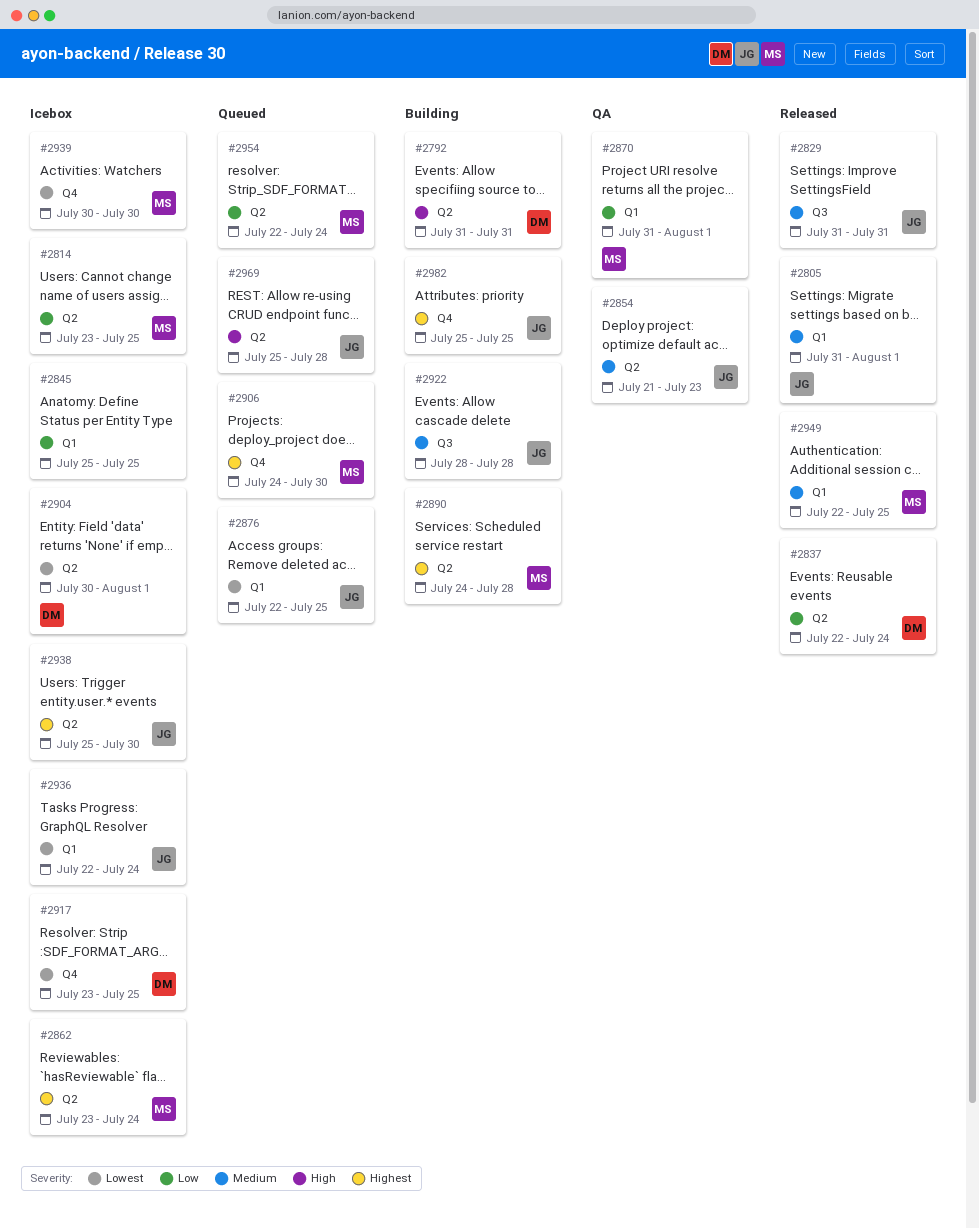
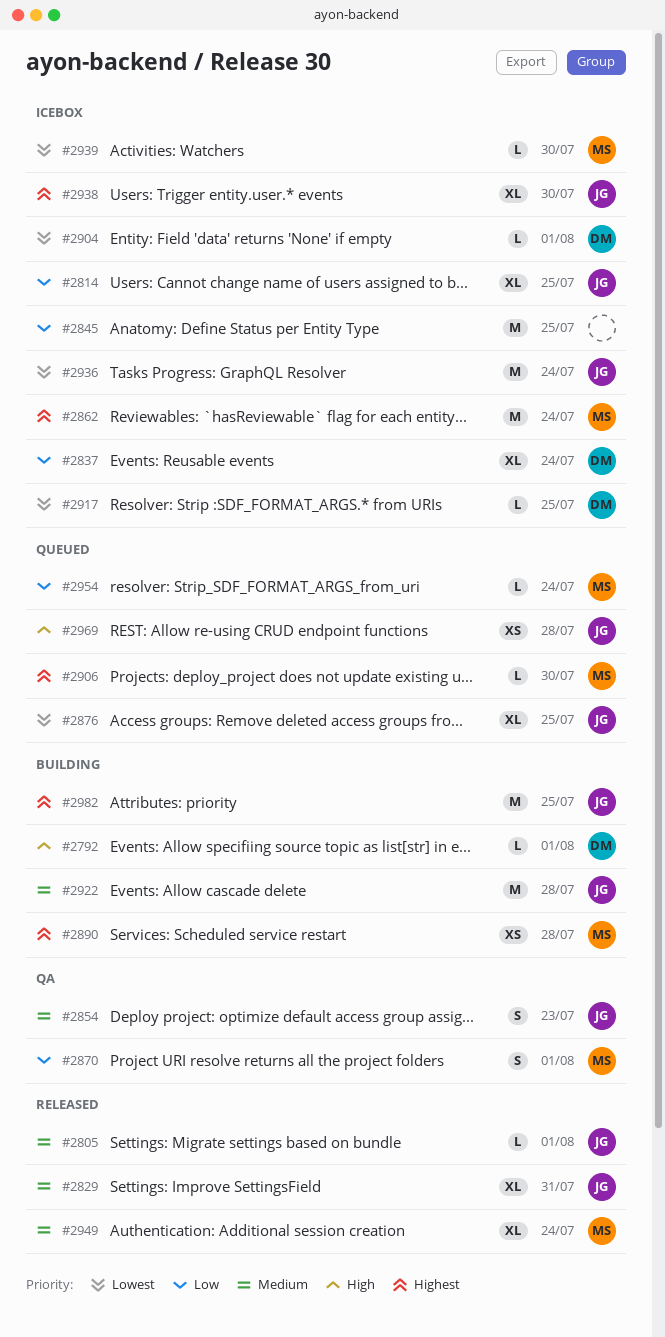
#2792, due: Jul 31 -> Aug 1
#2814, owner: MS -> JG
#2837, status: Released -> Icebox
#2949, due: Jul 25 -> Jul 24

